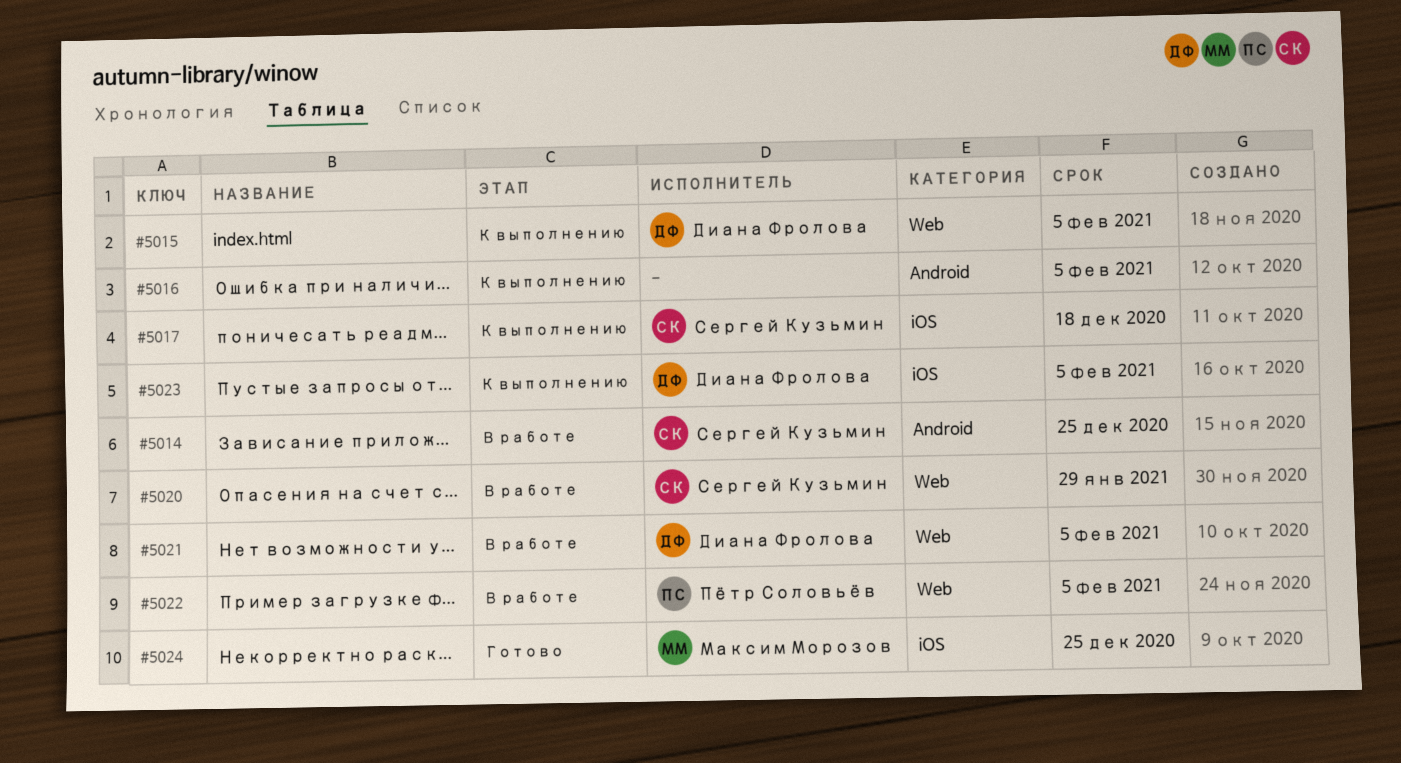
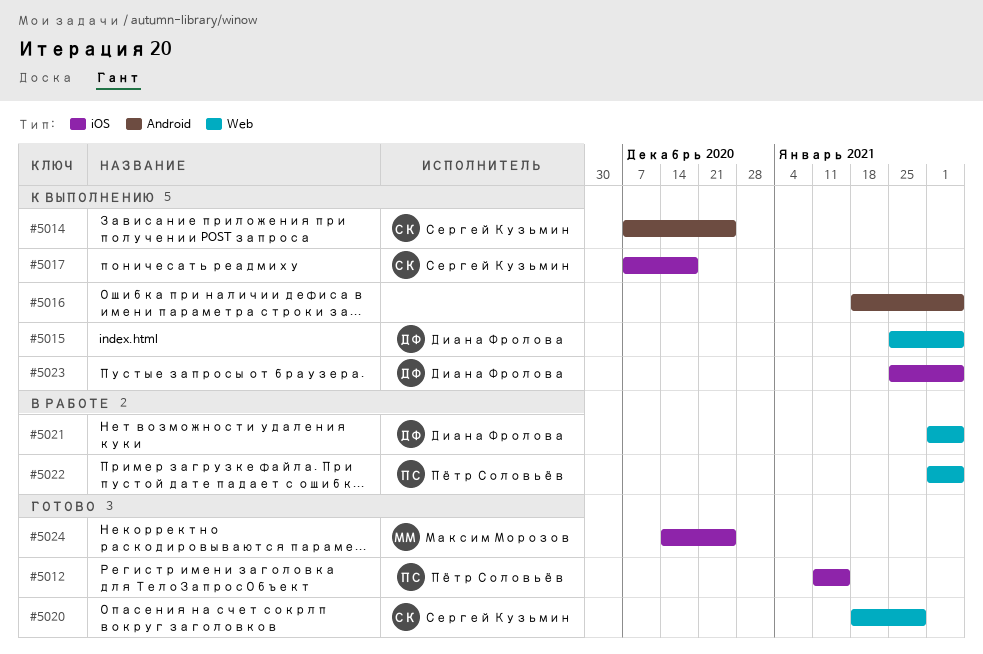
#5012: none -> present
#5014, status: В работе -> К выполнению
#5020, status: В работе -> Готово

